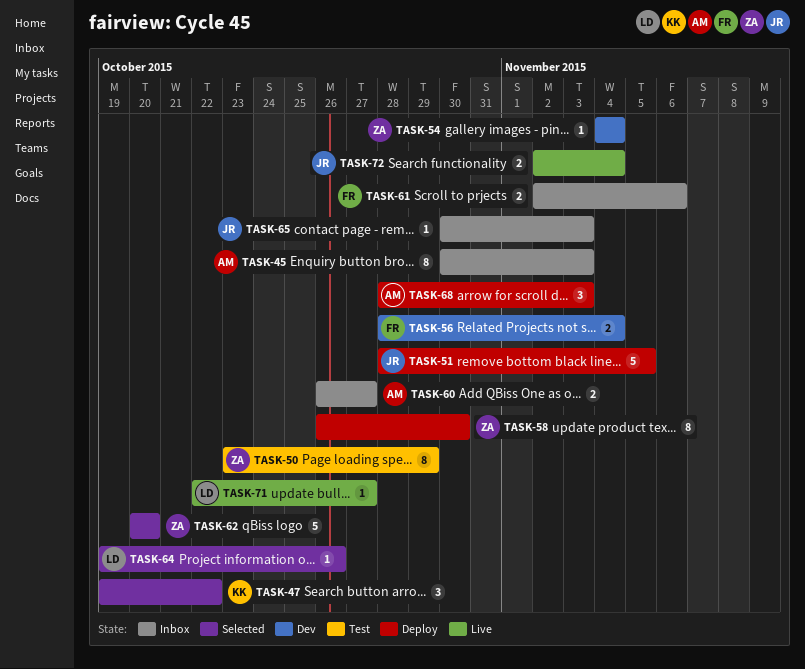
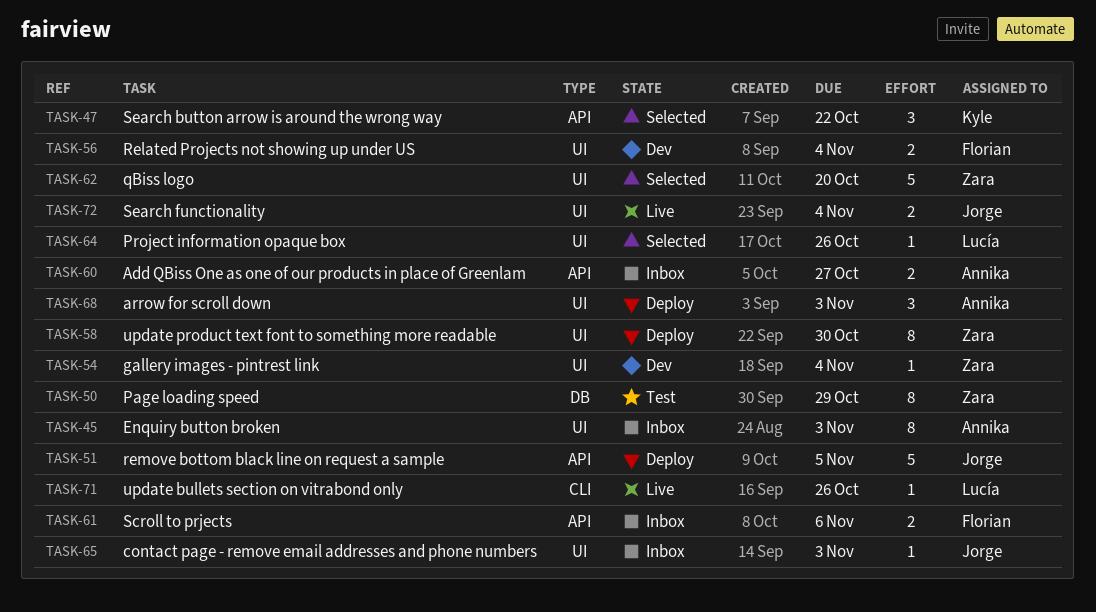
TASK-71, due: Oct 27 -> Oct 26

